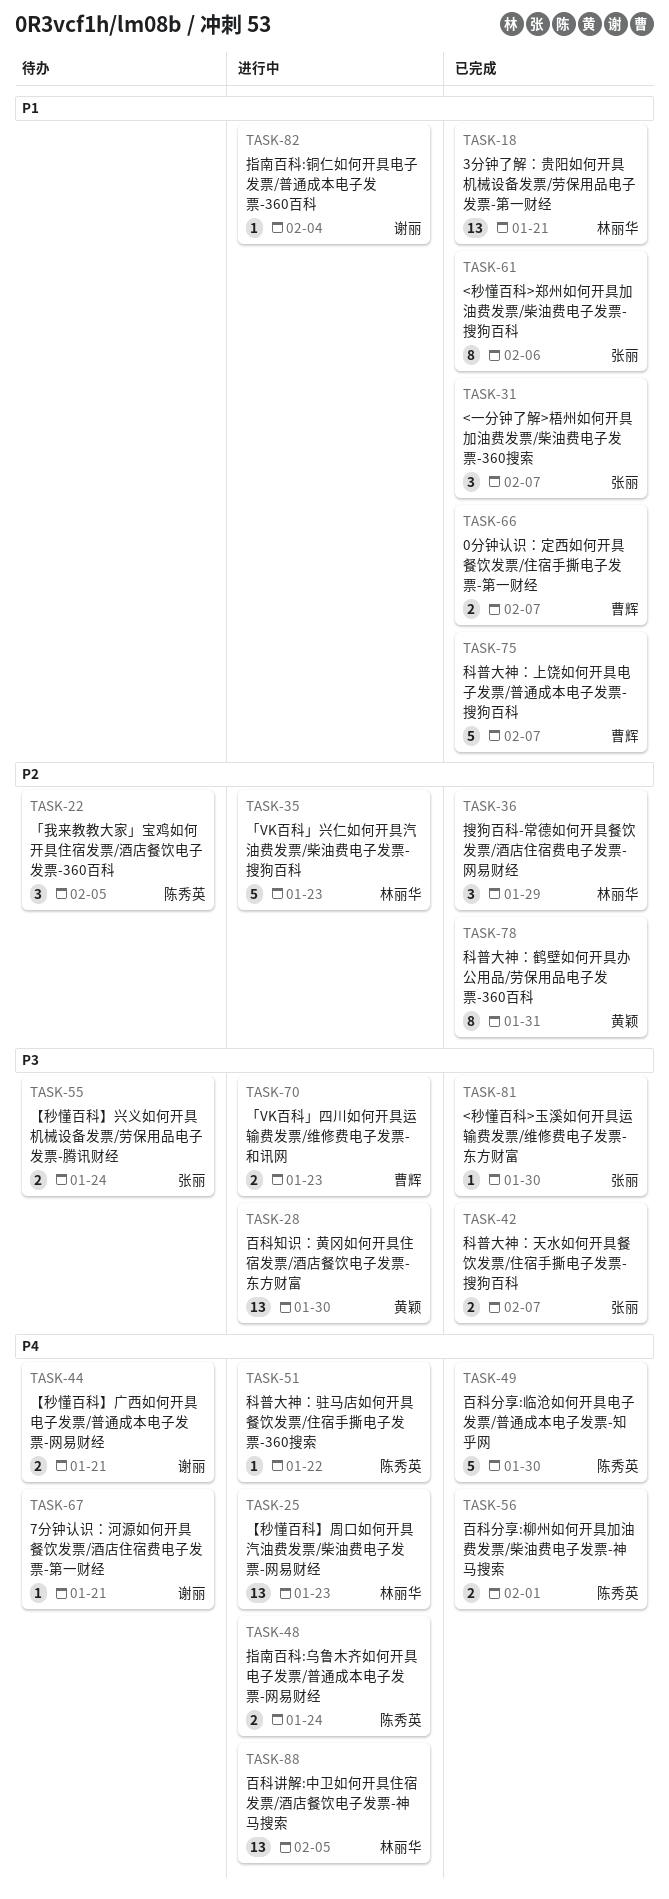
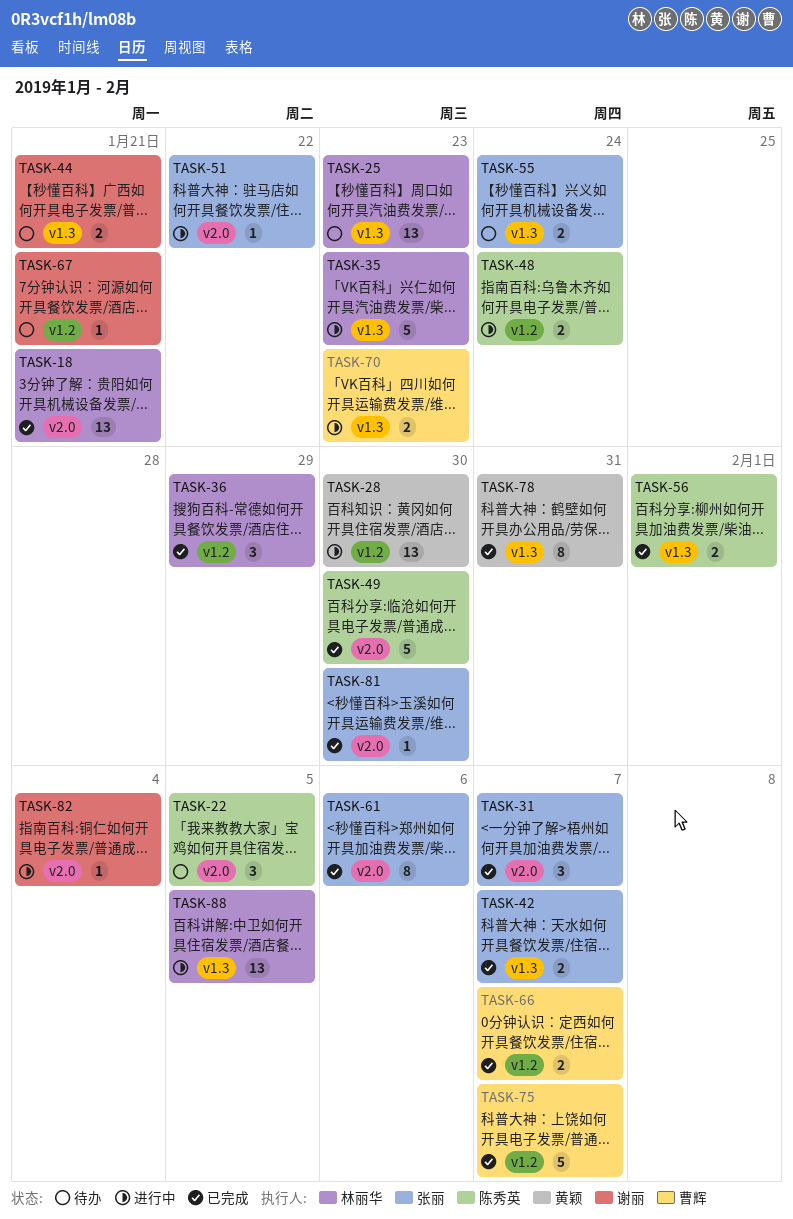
TASK-25, status: 进行中 -> 待办
TASK-51, owner: 陈秀英 -> 张丽

